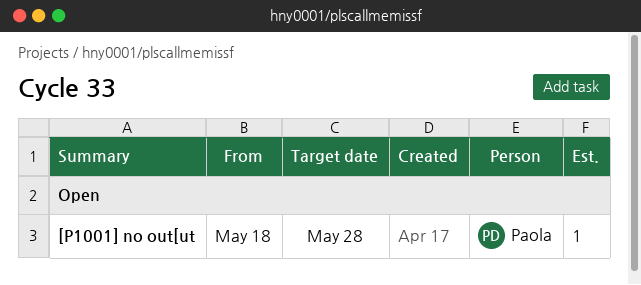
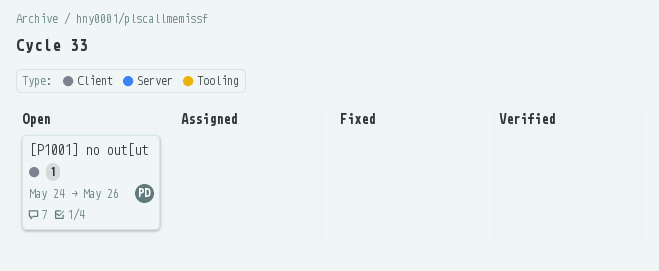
[P1001] no out[ut, start: May 18 -> May 24
[P1001] no out[ut, due: May 28 -> May 26

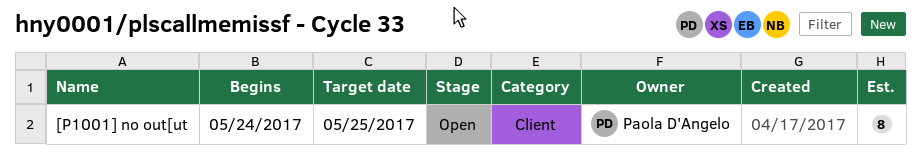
[P1001] no out[ut, estimate: 1 -> 8
[P1001] no out[ut, due: May 26 -> May 25

